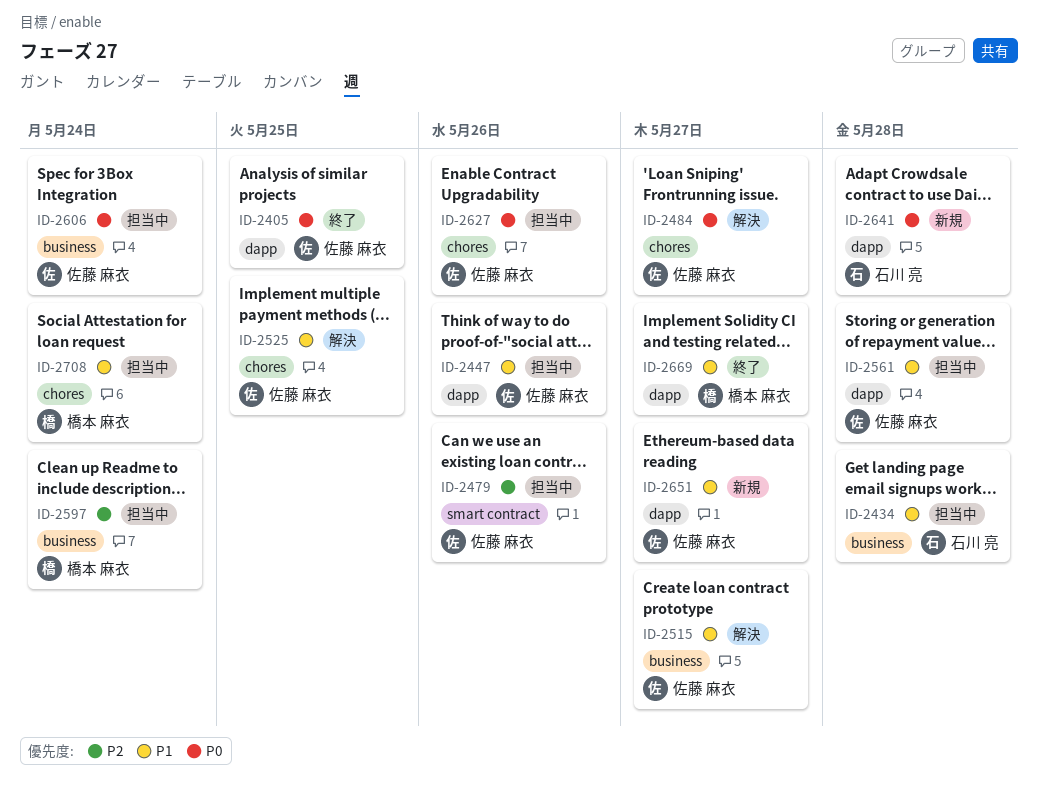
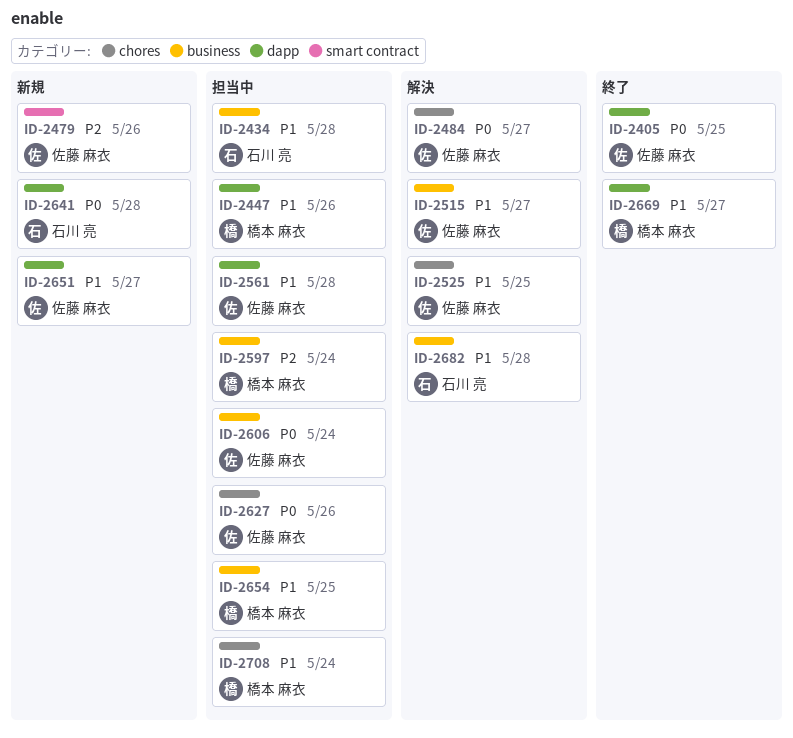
ID-2447, owner: 佐藤 麻衣 -> 橋本 麻衣
ID-2479, status: 担当中 -> 新規
ID-2654: none -> present
ID-2682: none -> present

